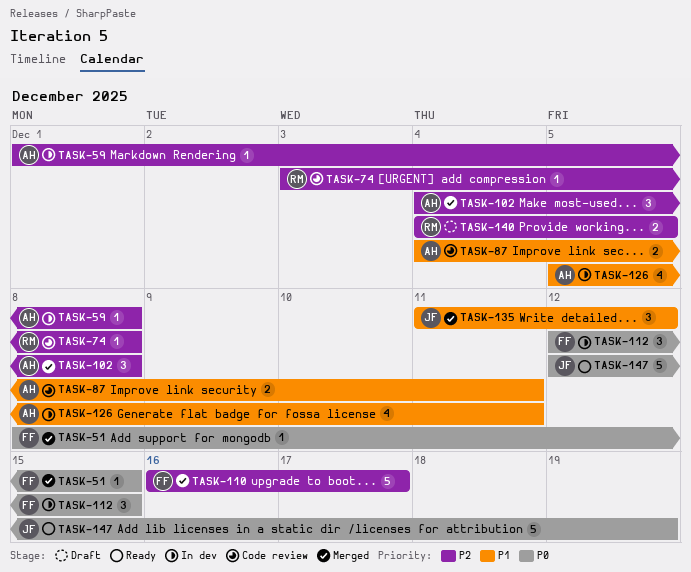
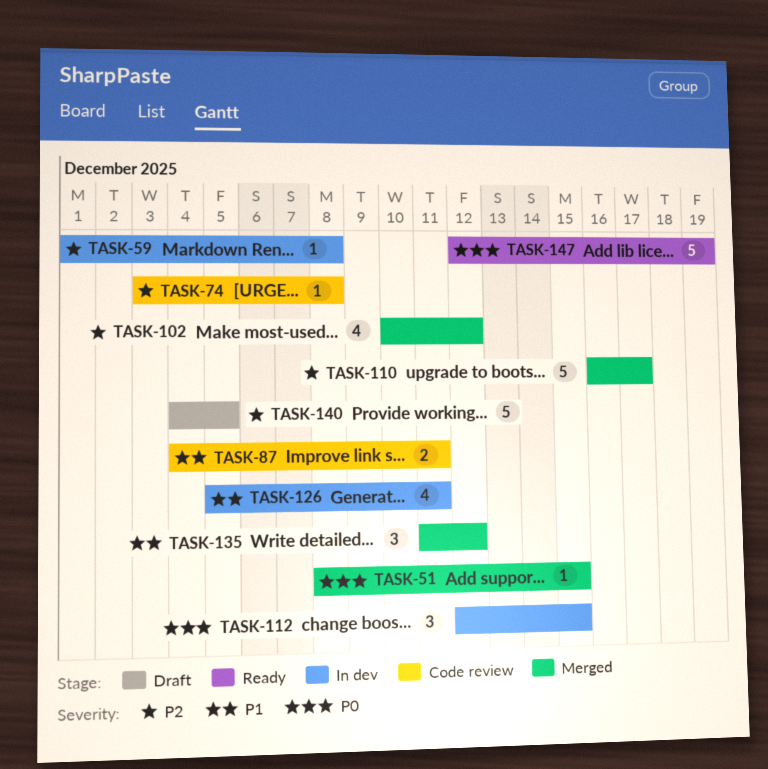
TASK-102, estimate: 3 -> 4
TASK-102, start: Dec 4 -> Dec 10
TASK-102, due: Dec 8 -> Dec 12
TASK-140, estimate: 2 -> 5

